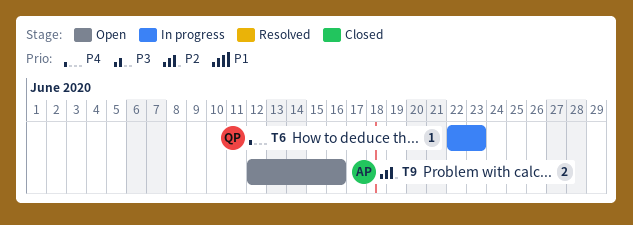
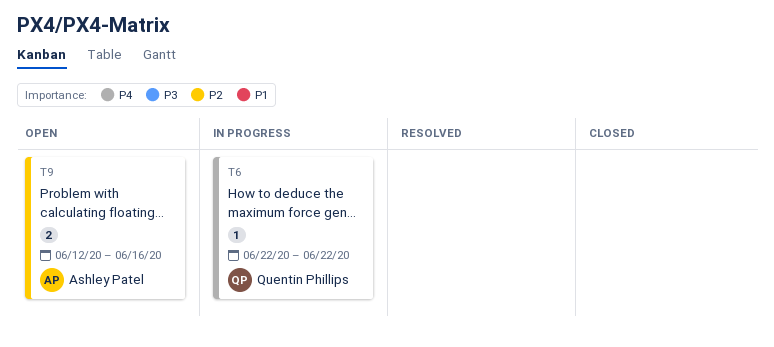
T6, due: Jun 23 -> Jun 22

